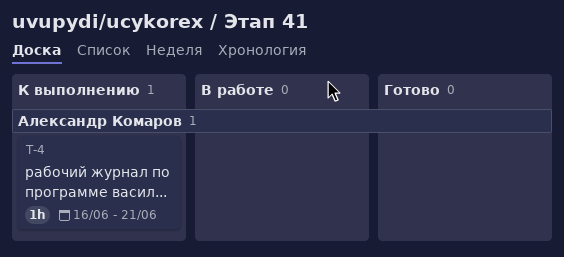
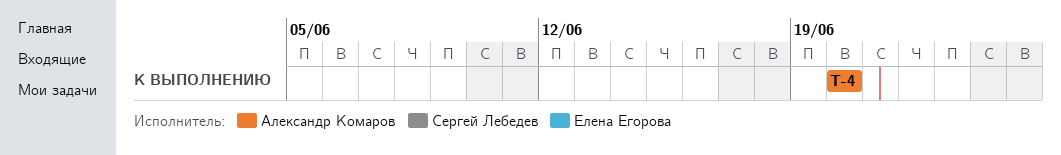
T-4, start: Jun 16 -> Jun 20
T-4, due: Jun 21 -> Jun 20

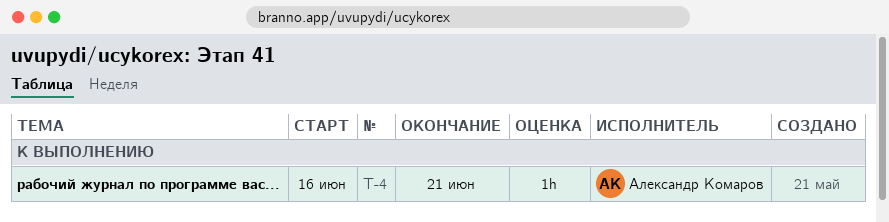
T-4, start: Jun 20 -> Jun 16
T-4, due: Jun 20 -> Jun 21

